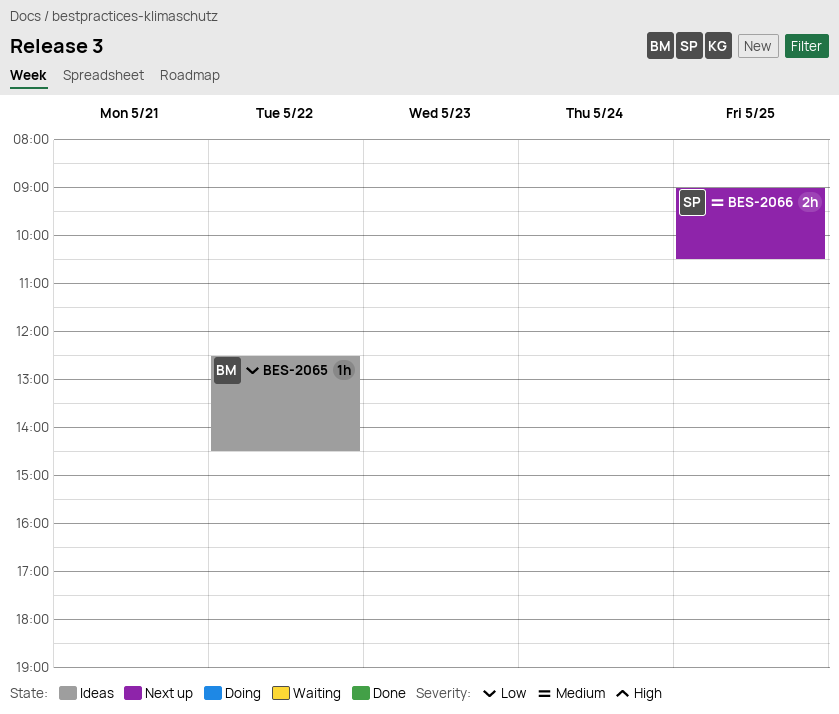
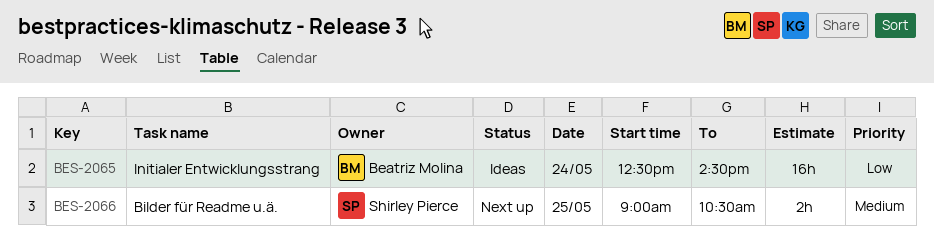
BES-2065, estimate: 1h -> 16h
BES-2065, day: May 22 -> May 24

